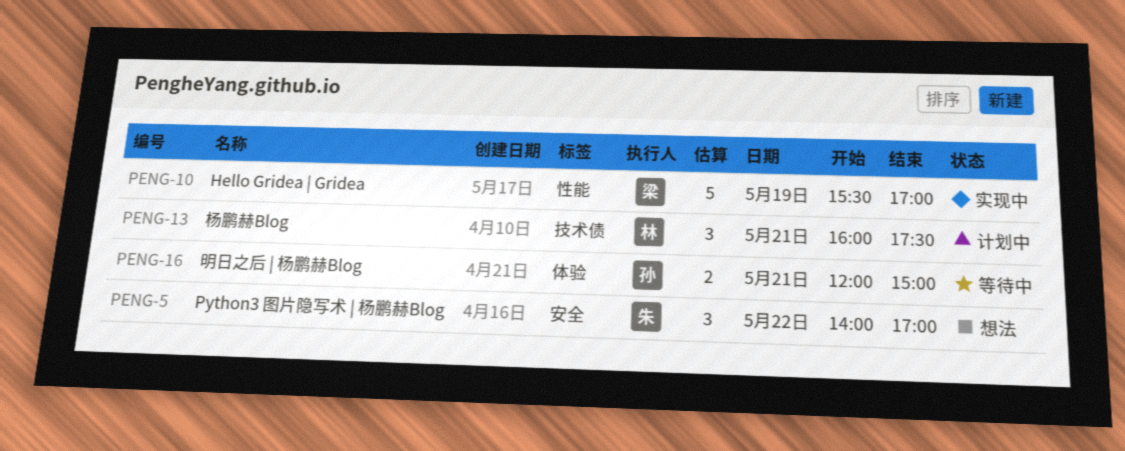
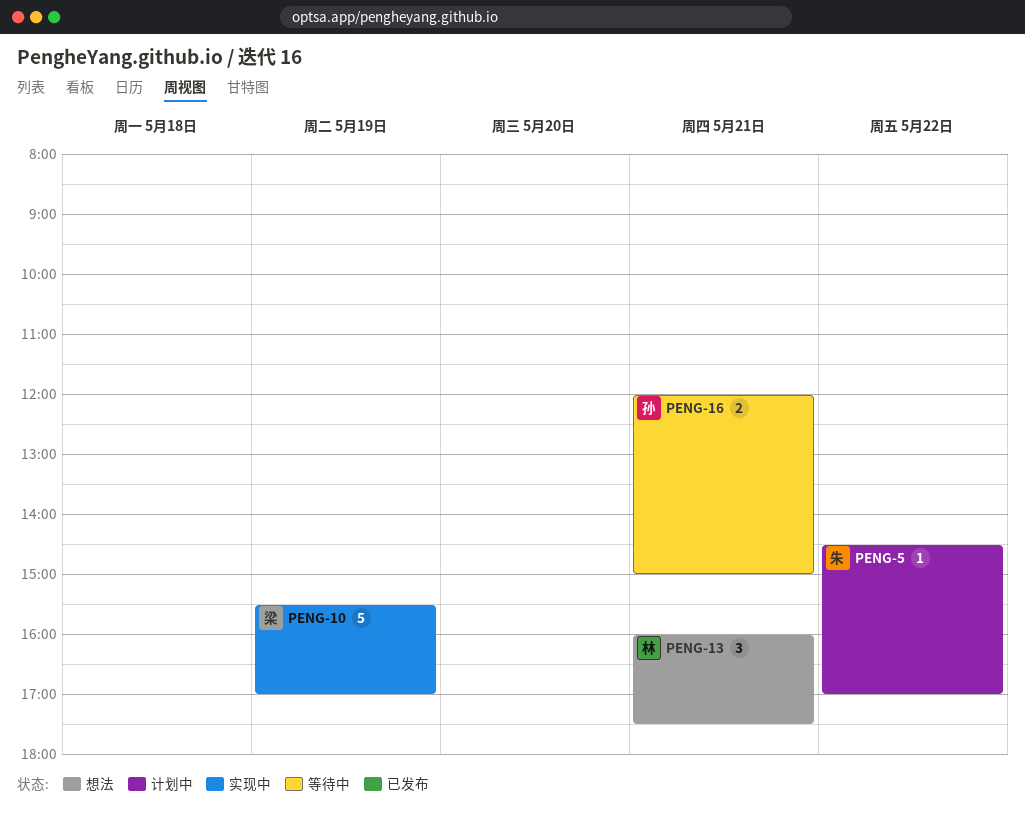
PENG-5, status: 想法 -> 计划中
PENG-5, estimate: 3 -> 1
PENG-5, begins: 14:00 -> 14:30
PENG-13, status: 计划中 -> 想法

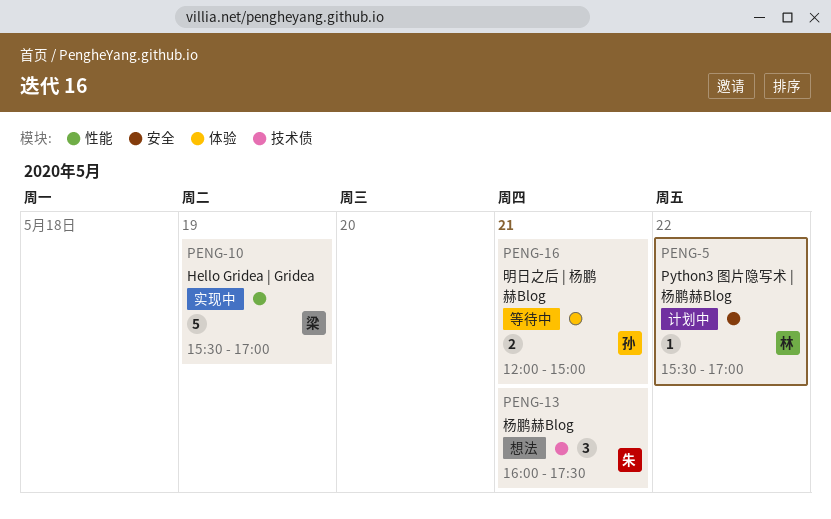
PENG-5, owner: 朱 -> 林
PENG-5, begins: 14:30 -> 15:30
PENG-13, owner: 林 -> 朱

